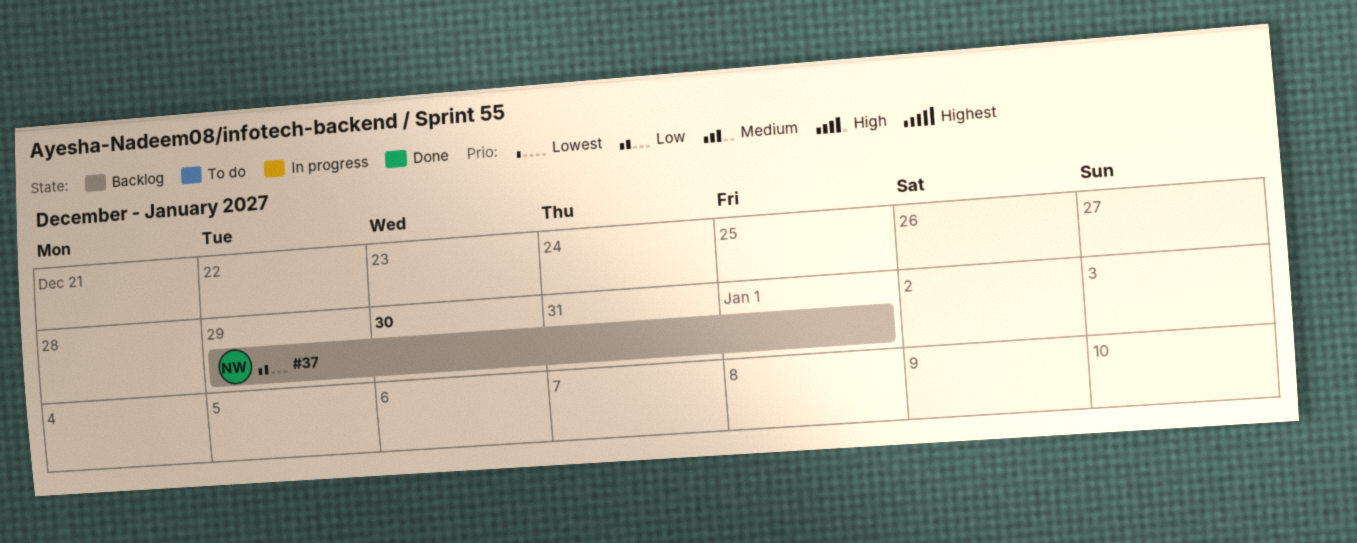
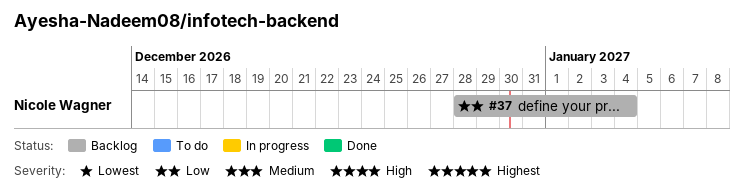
#37, start: Dec 29 -> Dec 28
#37, due: Jan 1 -> Jan 4

